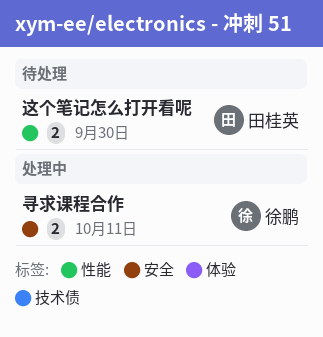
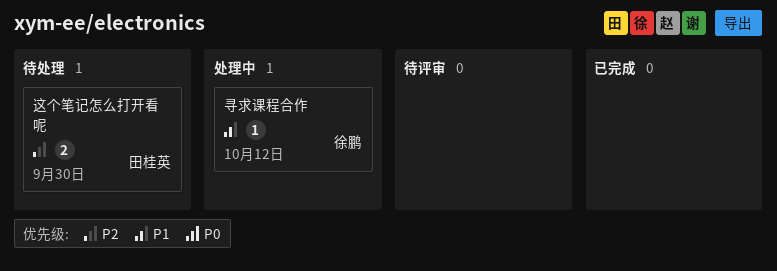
寻求课程合作, estimate: 2 -> 1
寻求课程合作, due: Oct 11 -> Oct 12

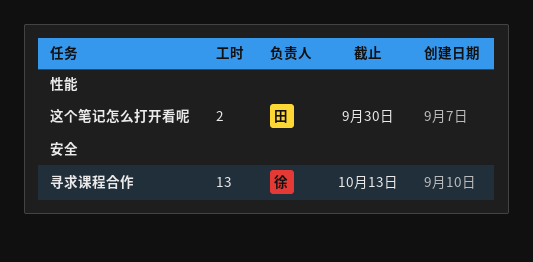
寻求课程合作, estimate: 1 -> 13
寻求课程合作, due: Oct 12 -> Oct 13

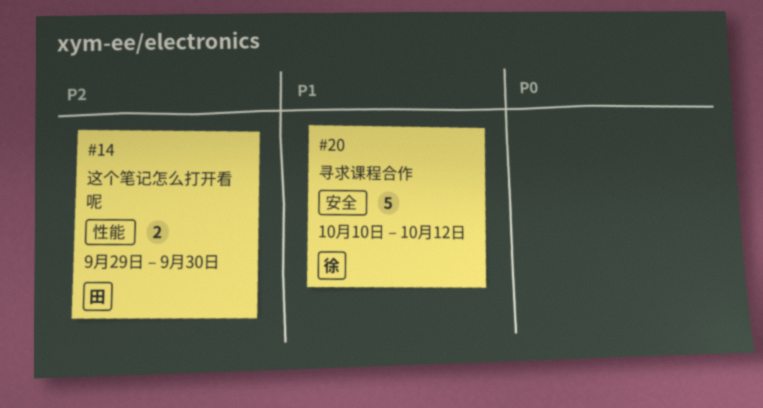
寻求课程合作, estimate: 13 -> 5
寻求课程合作, due: Oct 13 -> Oct 12

